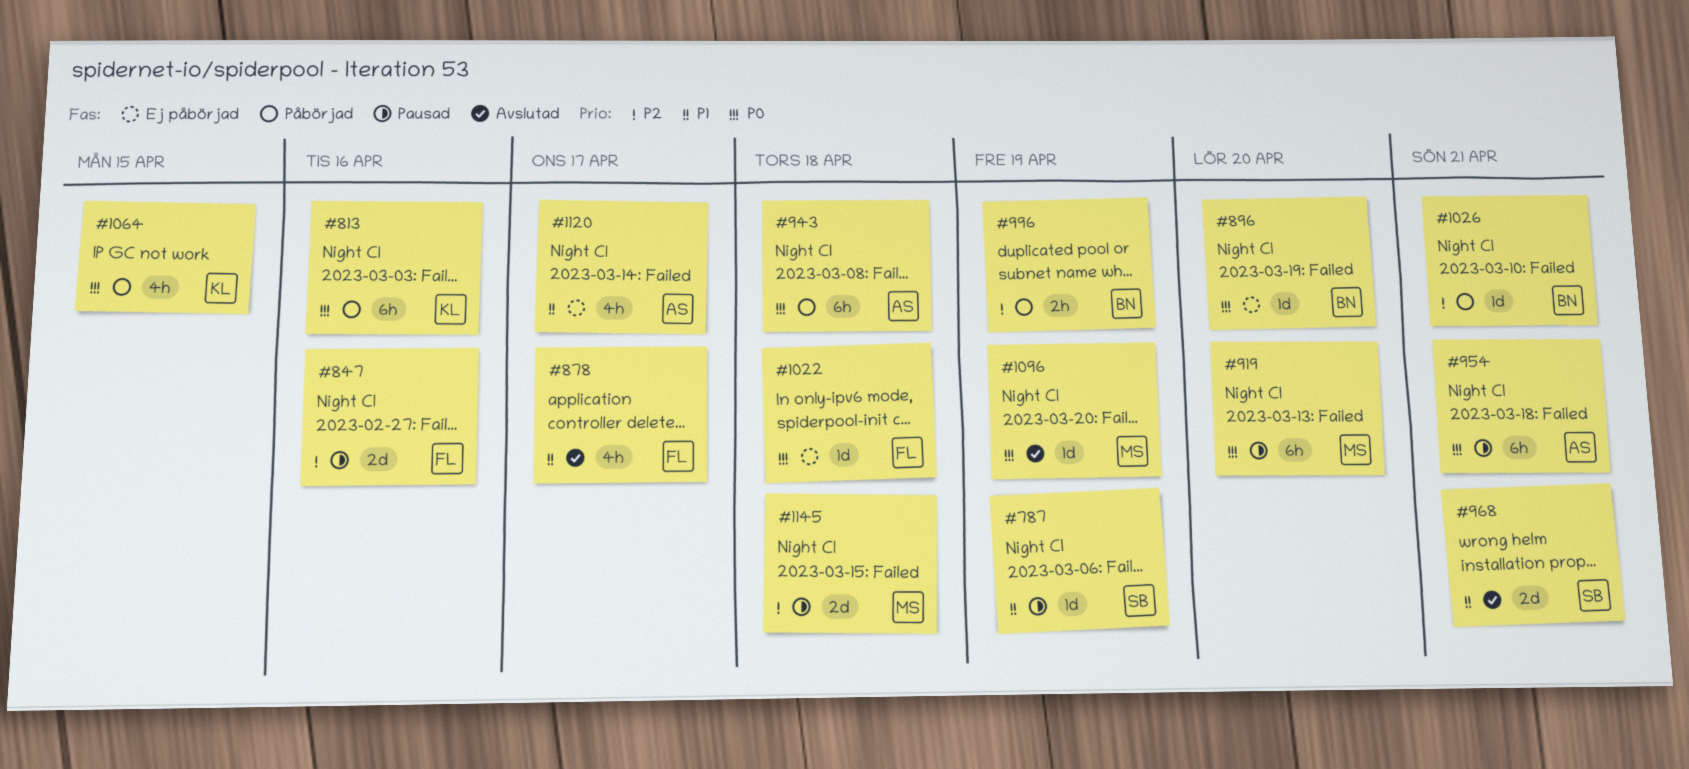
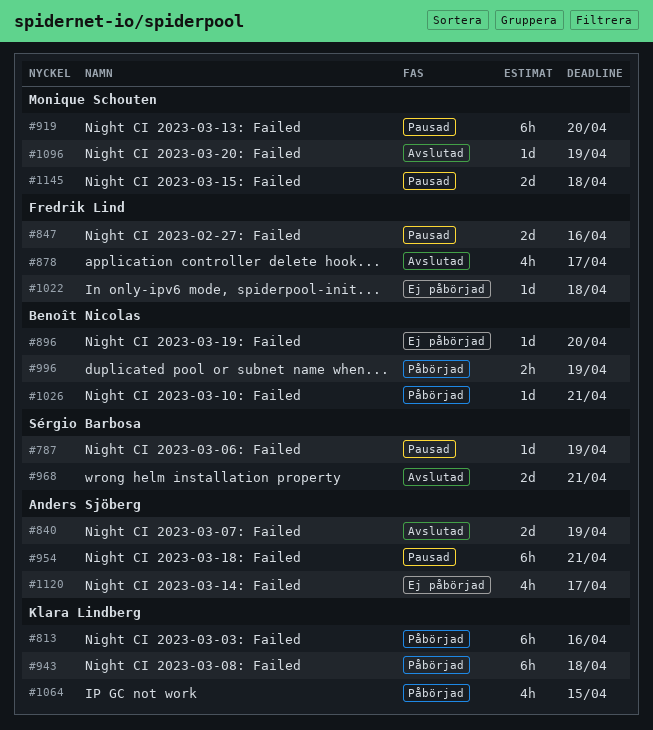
#840: none -> present
#943, owner: Anders Sjöberg -> Klara Lindberg

